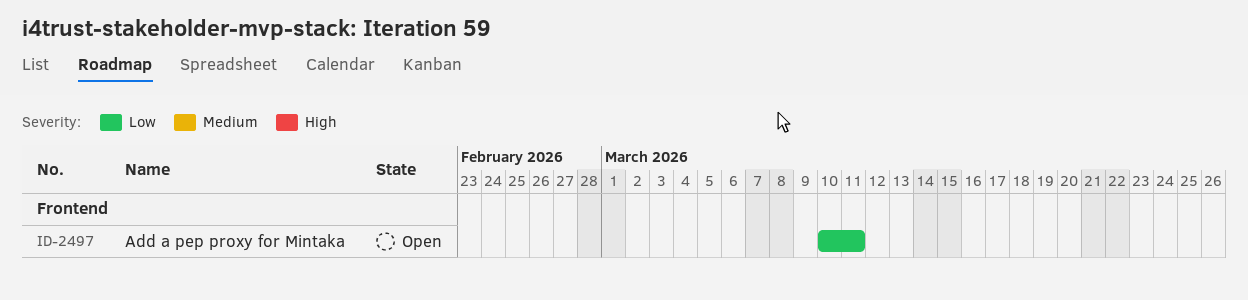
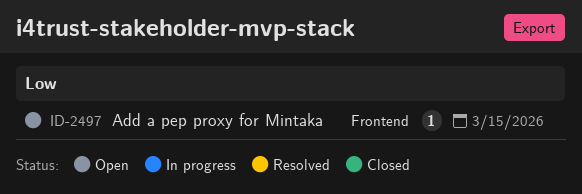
ID-2497, due: Mar 11 -> Mar 15

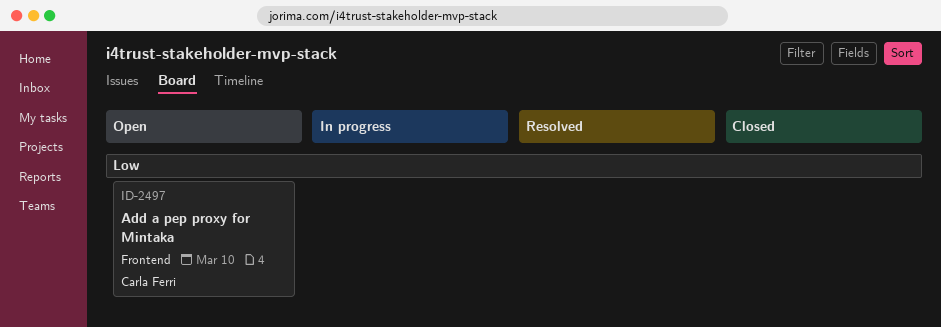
ID-2497, due: Mar 15 -> Mar 10

